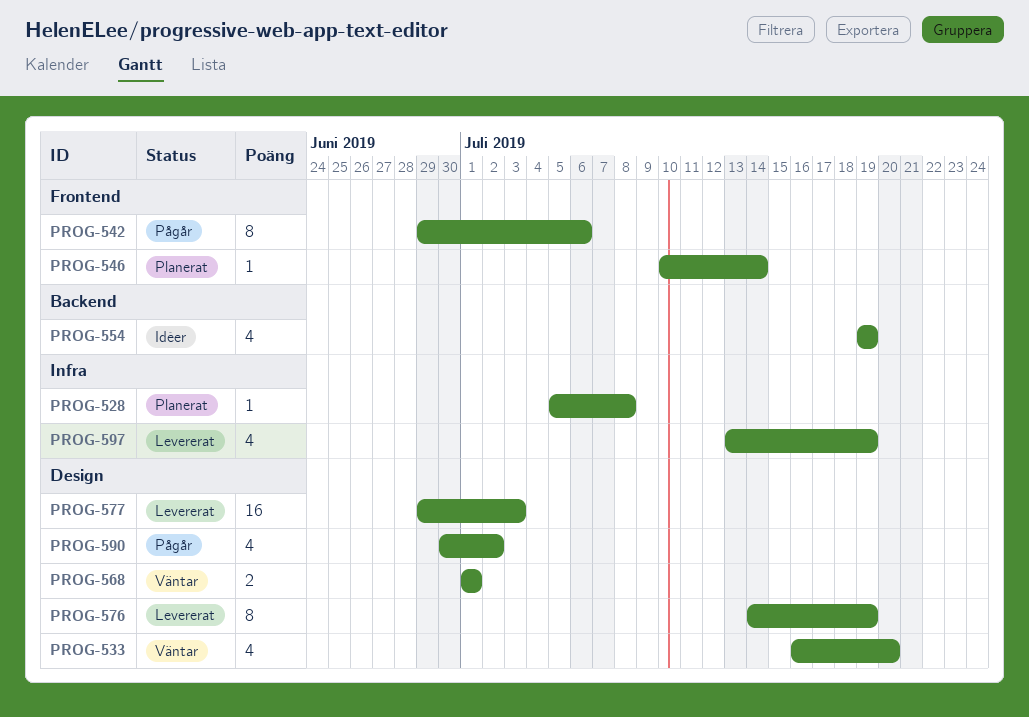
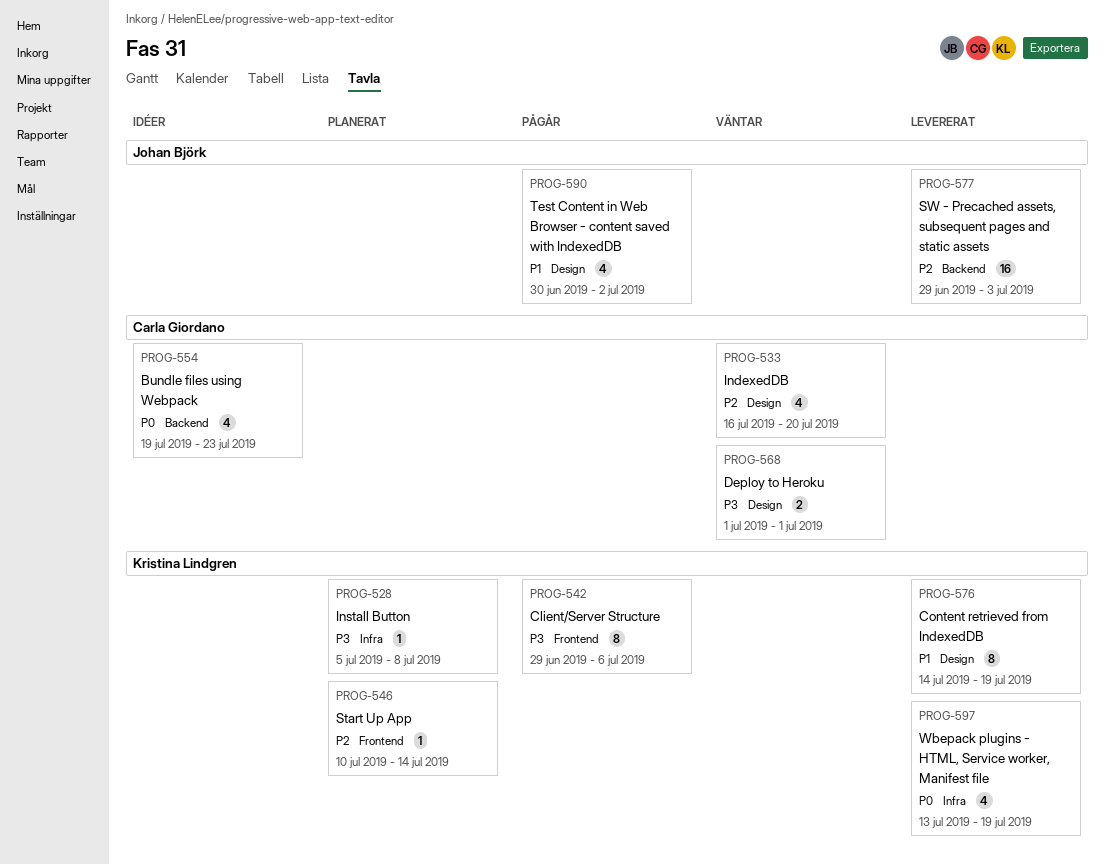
PROG-554, due: Jul 19 -> Jul 23
PROG-577, label: Design -> Backend

